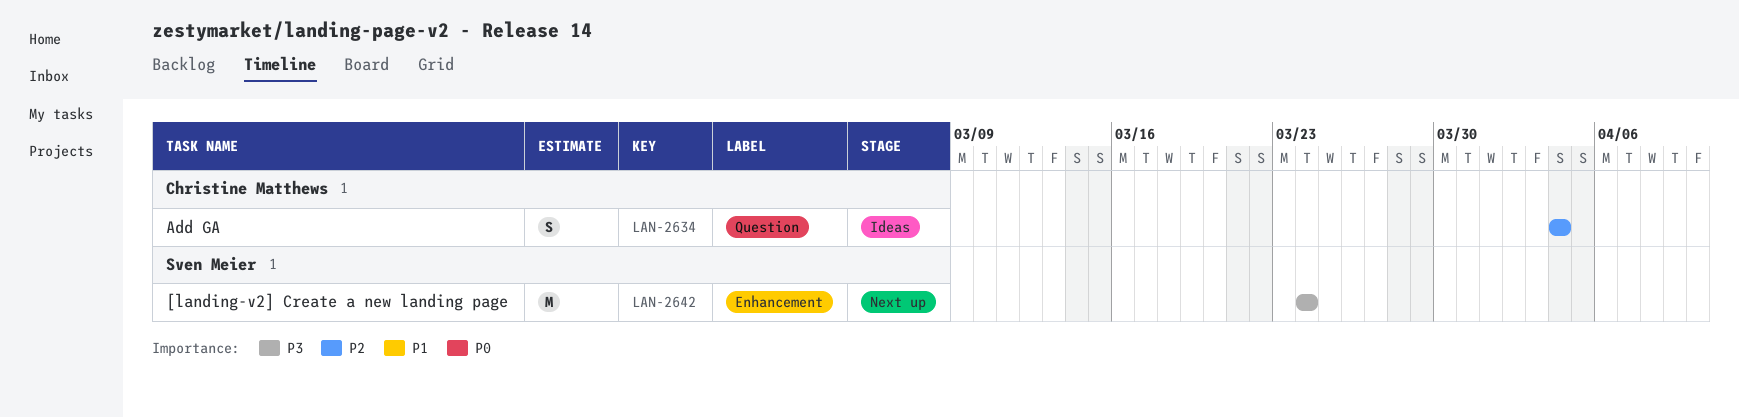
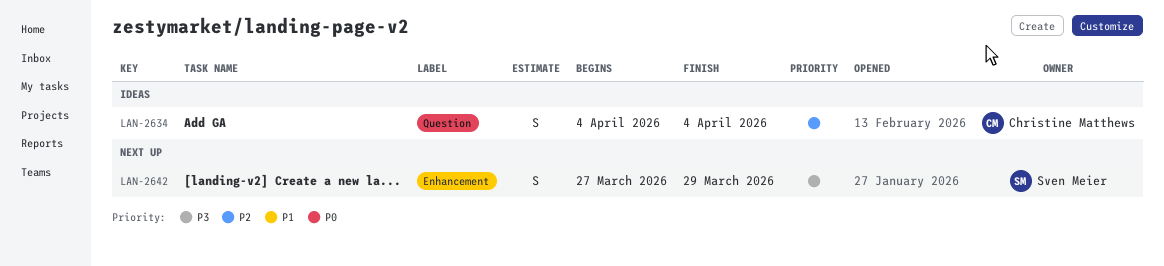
LAN-2642, estimate: M -> S
LAN-2642, start: Mar 24 -> Mar 27
LAN-2642, due: Mar 24 -> Mar 29

